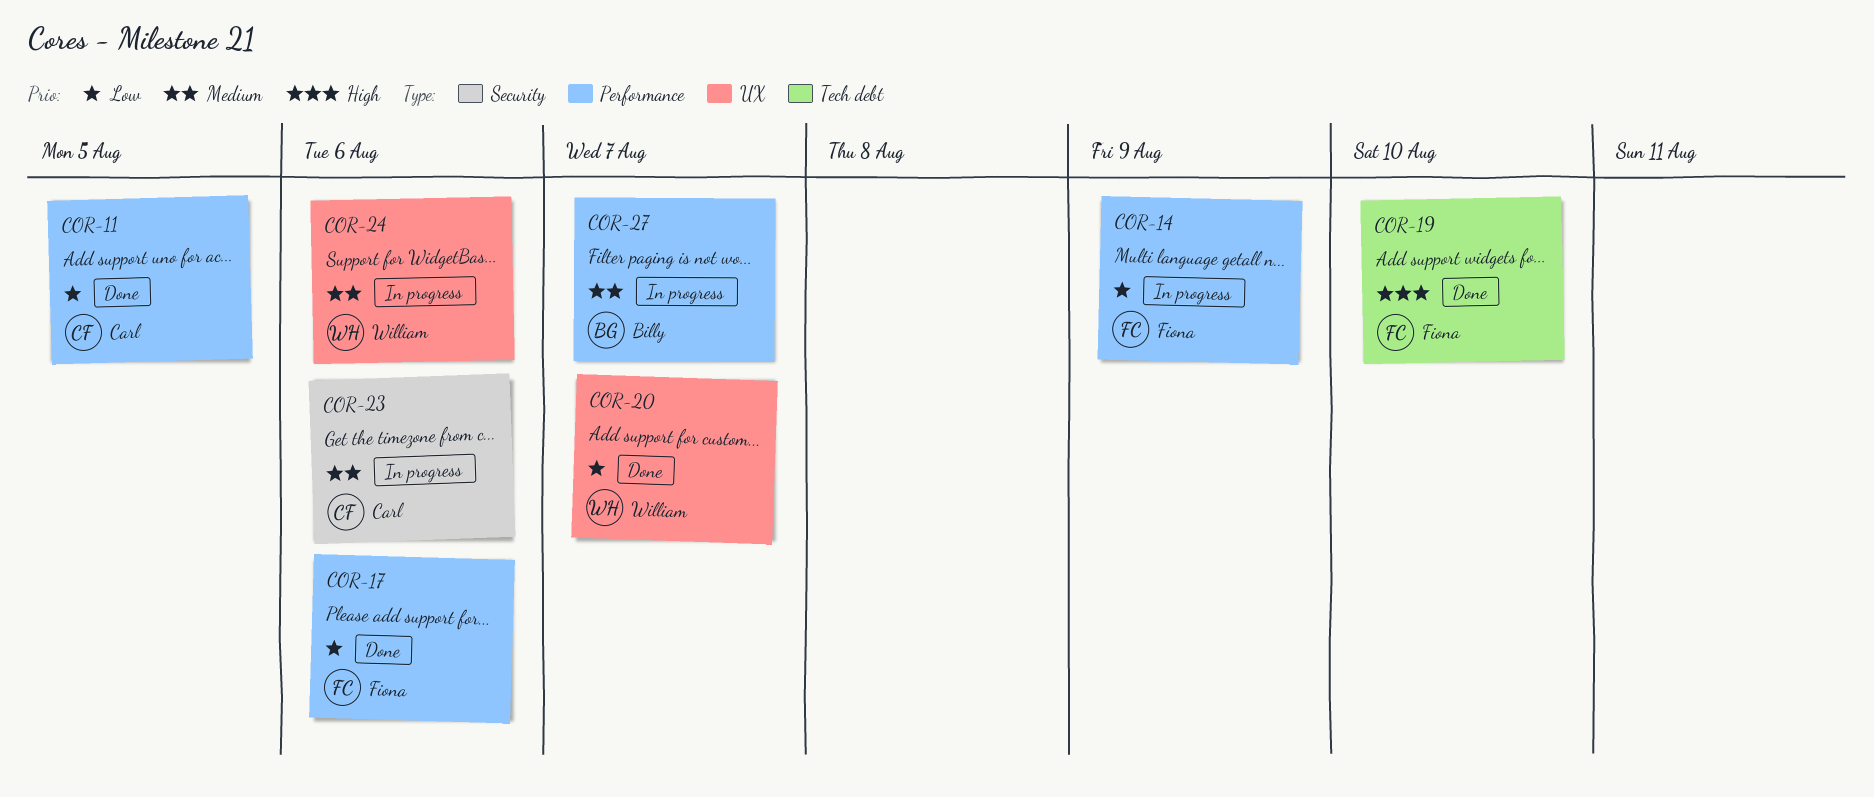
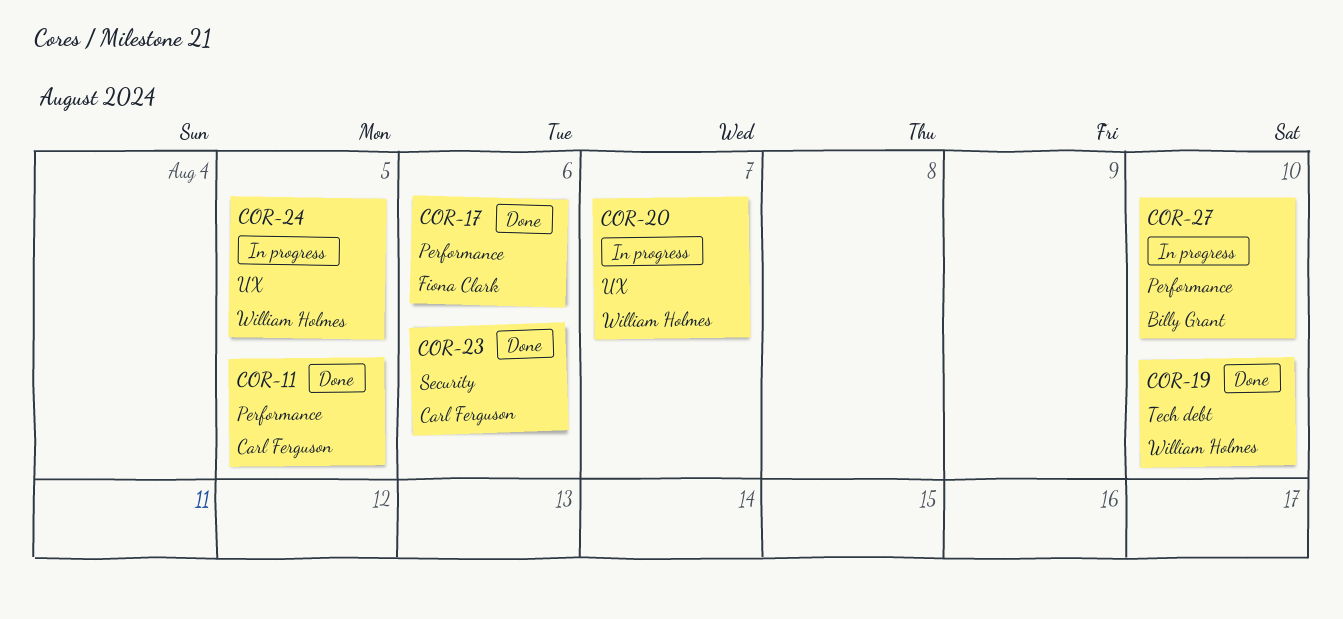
COR-14: present -> none
COR-19, owner: Fiona Clark -> William Holmes
COR-20, status: Done -> In progress
COR-23, status: In progress -> Done
COR-24, due: Aug 6 -> Aug 5
COR-27, due: Aug 7 -> Aug 10

